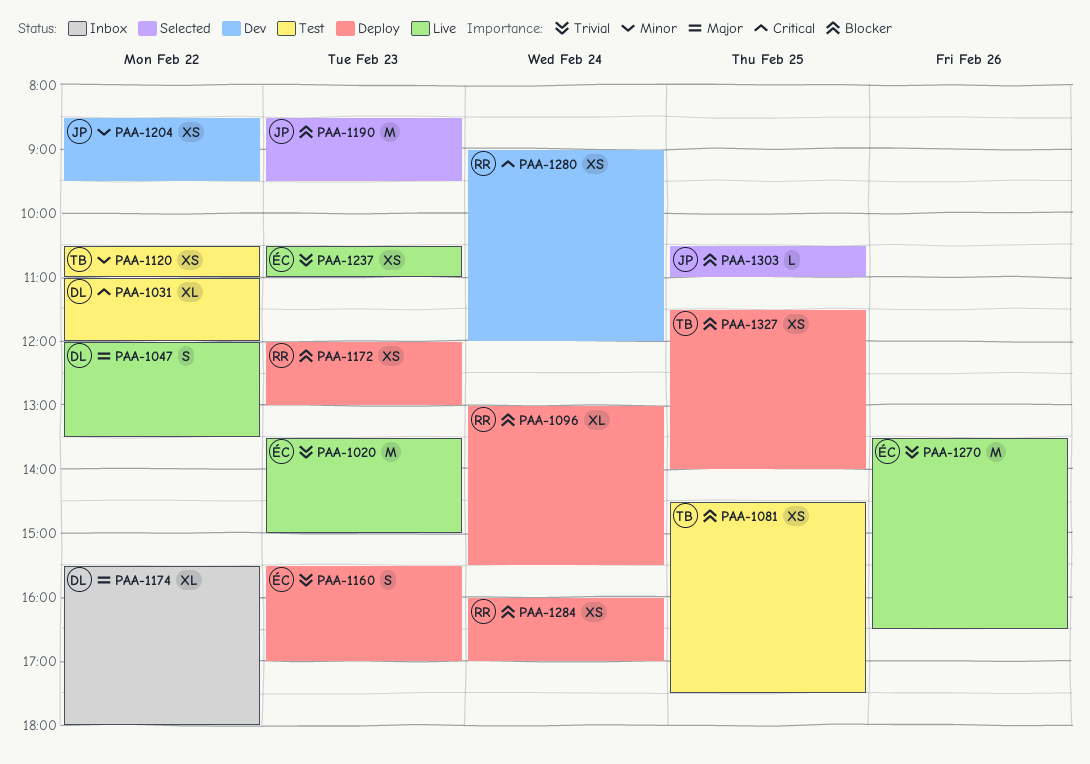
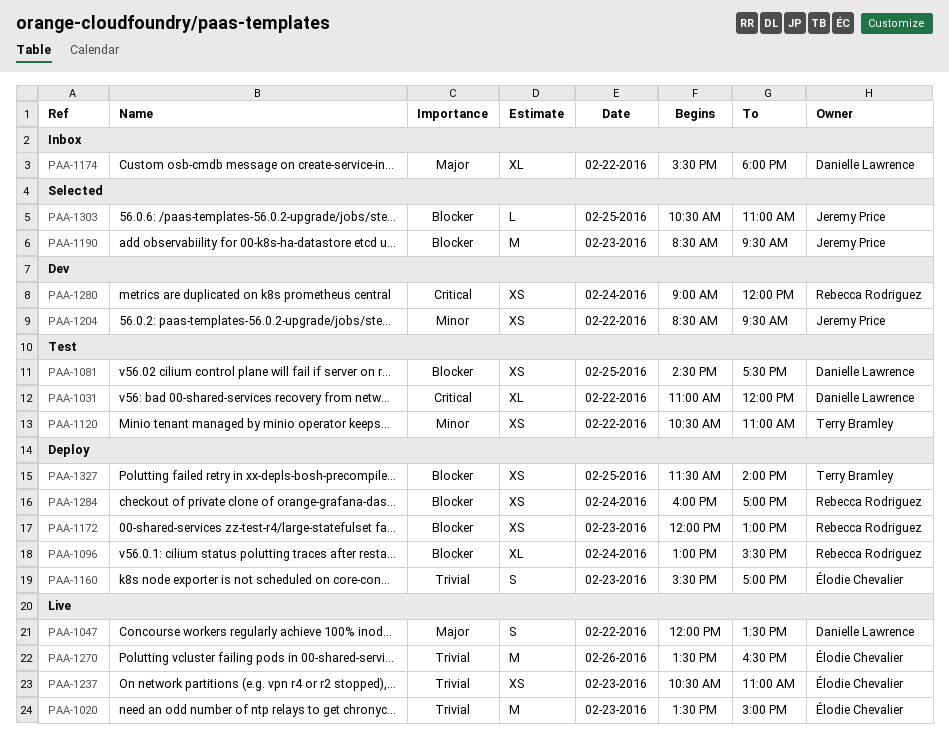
PAA-1081, owner: Terry Bramley -> Danielle Lawrence

